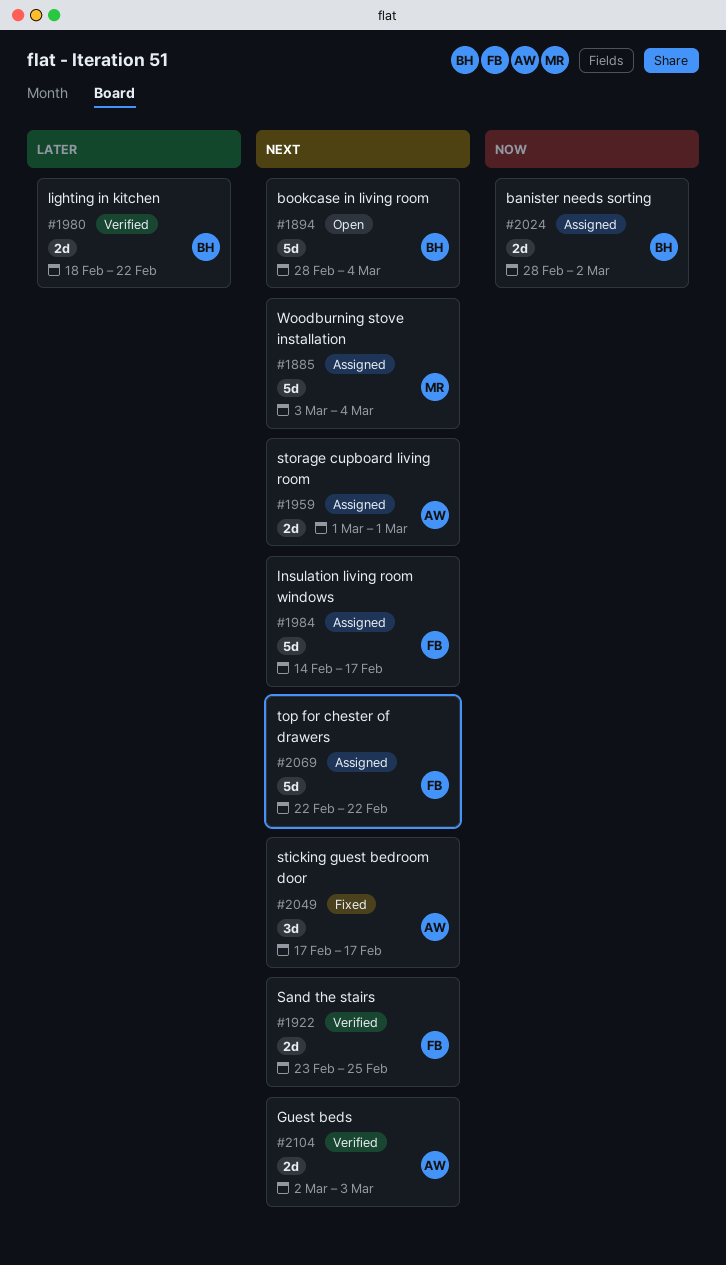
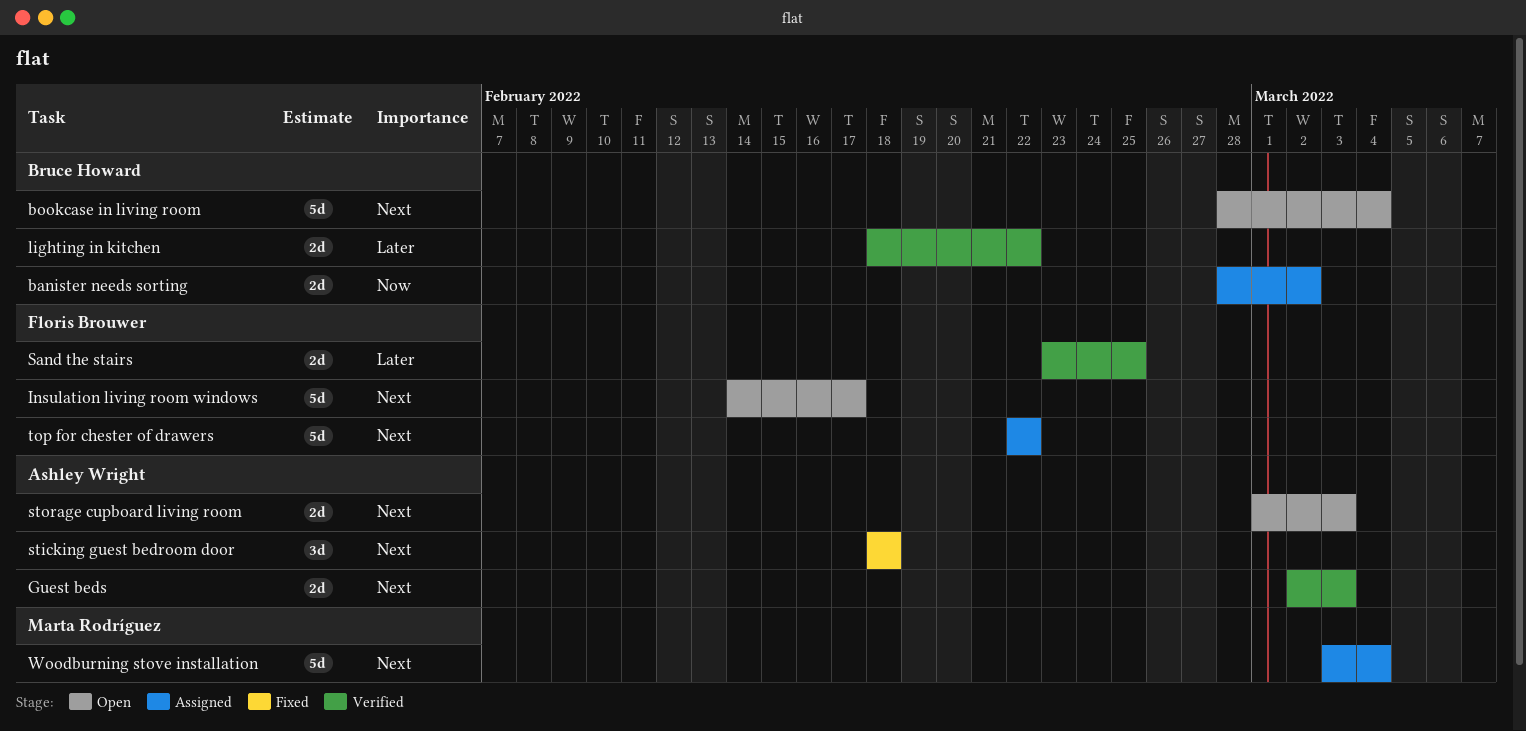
Insulation living room windows, status: Assigned -> Open
Sand the stairs, priority: Next -> Later
sticking guest bedroom door, start: Feb 17 -> Feb 18
sticking guest bedroom door, due: Feb 17 -> Feb 18
storage cupboard living room, status: Assigned -> Open
storage cupboard living room, due: Mar 1 -> Mar 3

